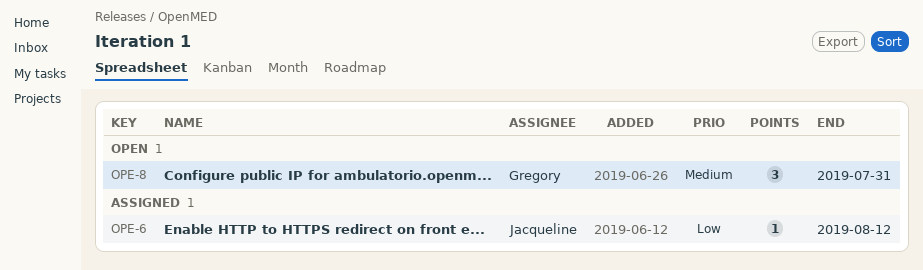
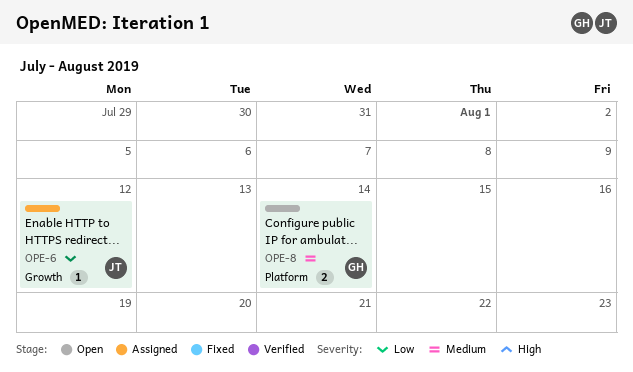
OPE-8, estimate: 3 -> 2
OPE-8, due: Jul 31 -> Aug 14

